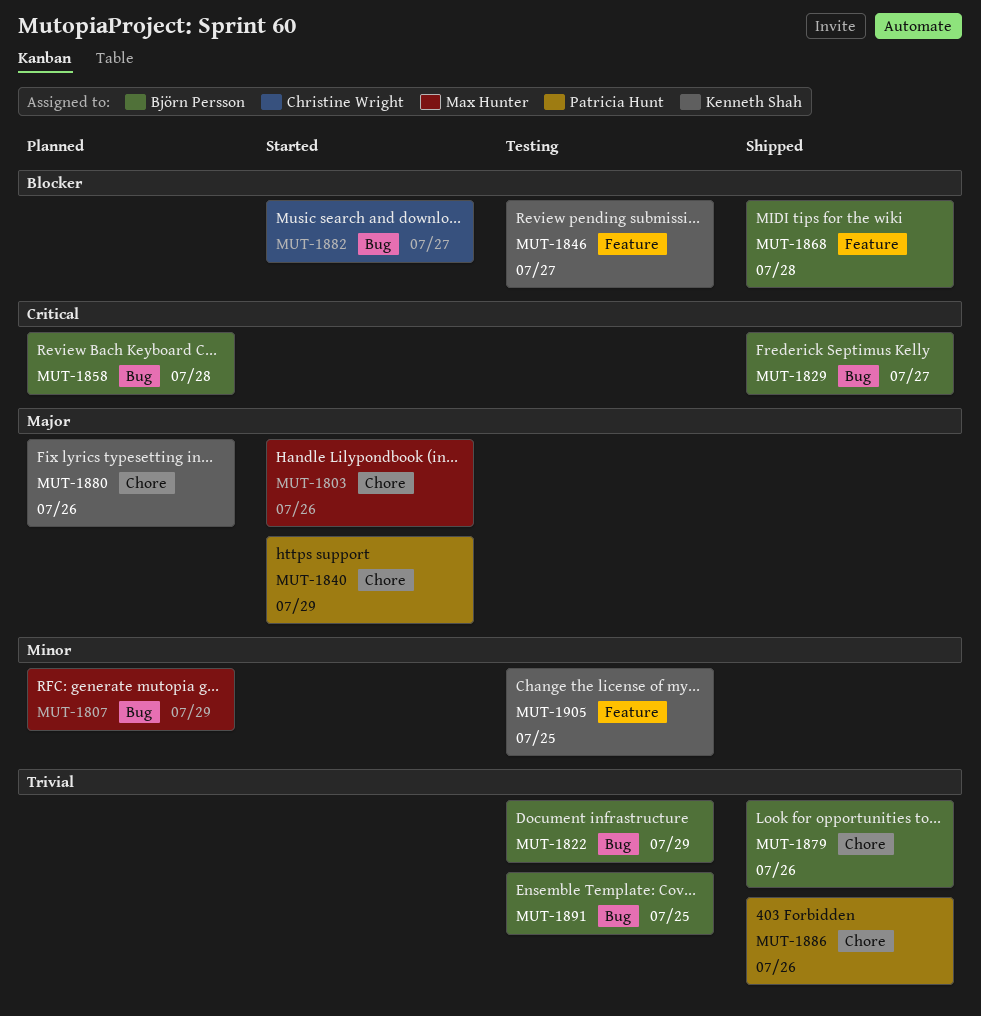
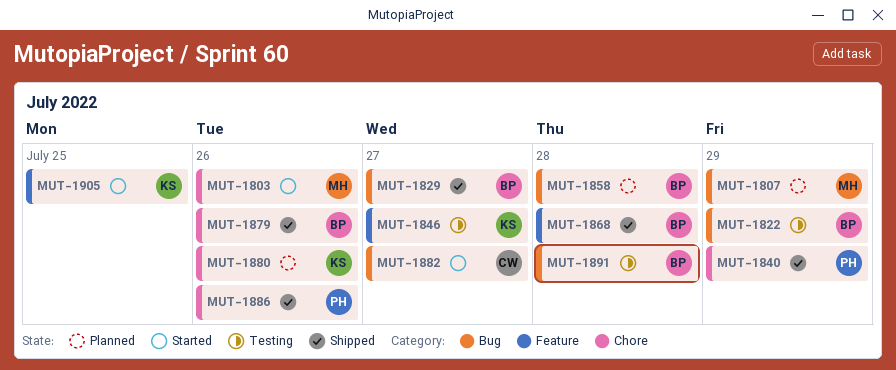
MUT-1840, status: Started -> Shipped
MUT-1891, due: Jul 25 -> Jul 28
MUT-1905, status: Testing -> Started

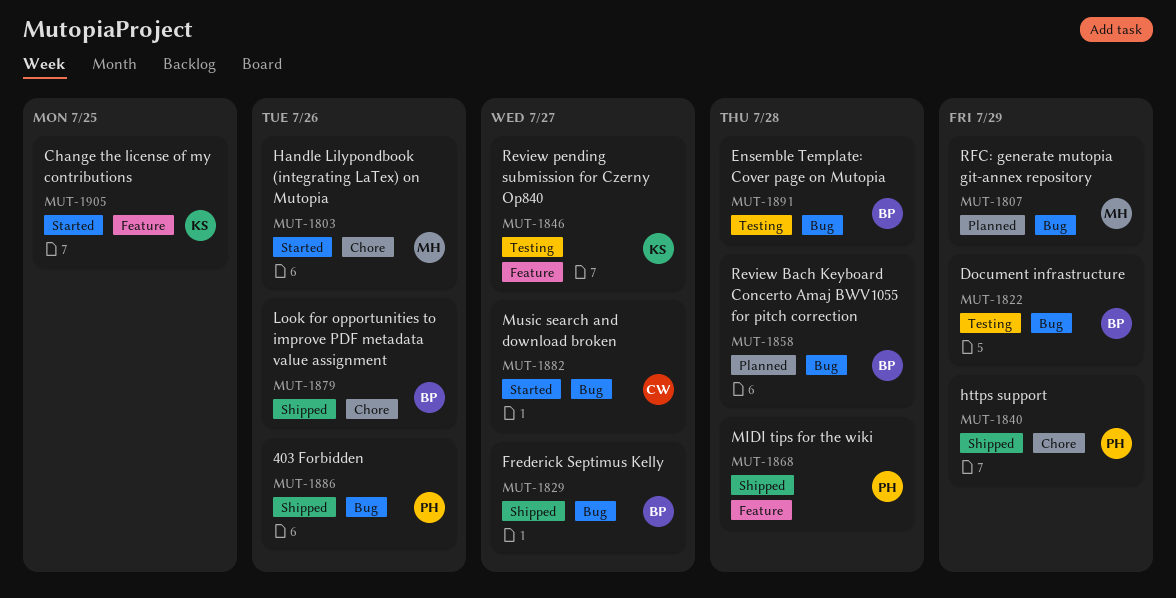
MUT-1868, owner: BP -> PH
MUT-1880: present -> none
MUT-1886, label: Chore -> Bug

